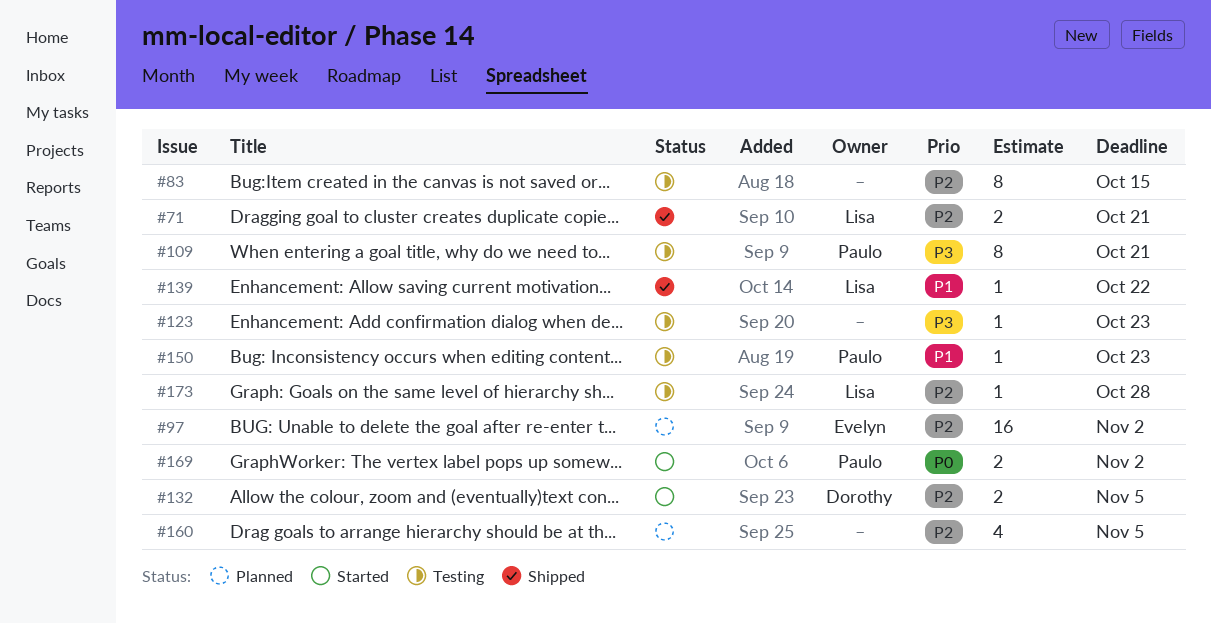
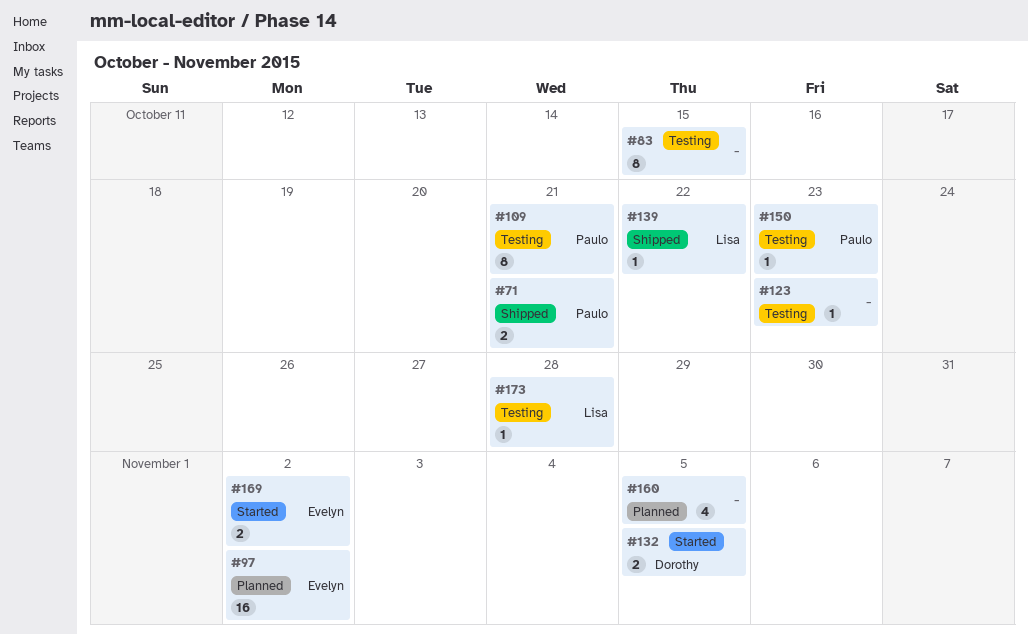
#71, owner: Lisa -> Paulo
#169, owner: Paulo -> Evelyn

